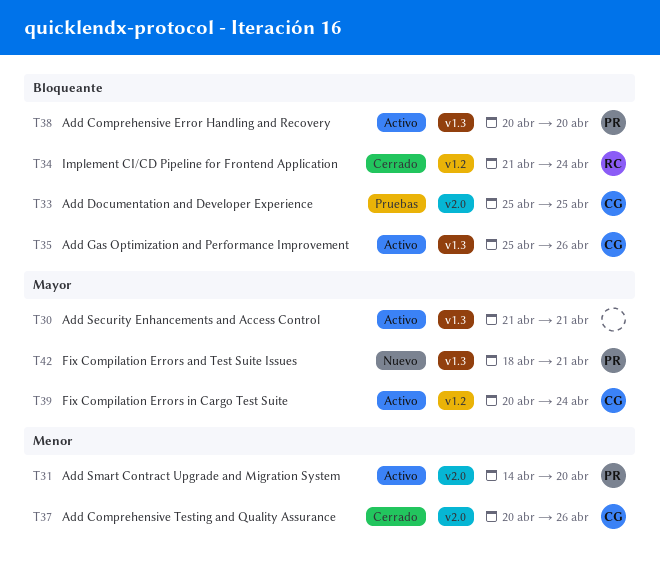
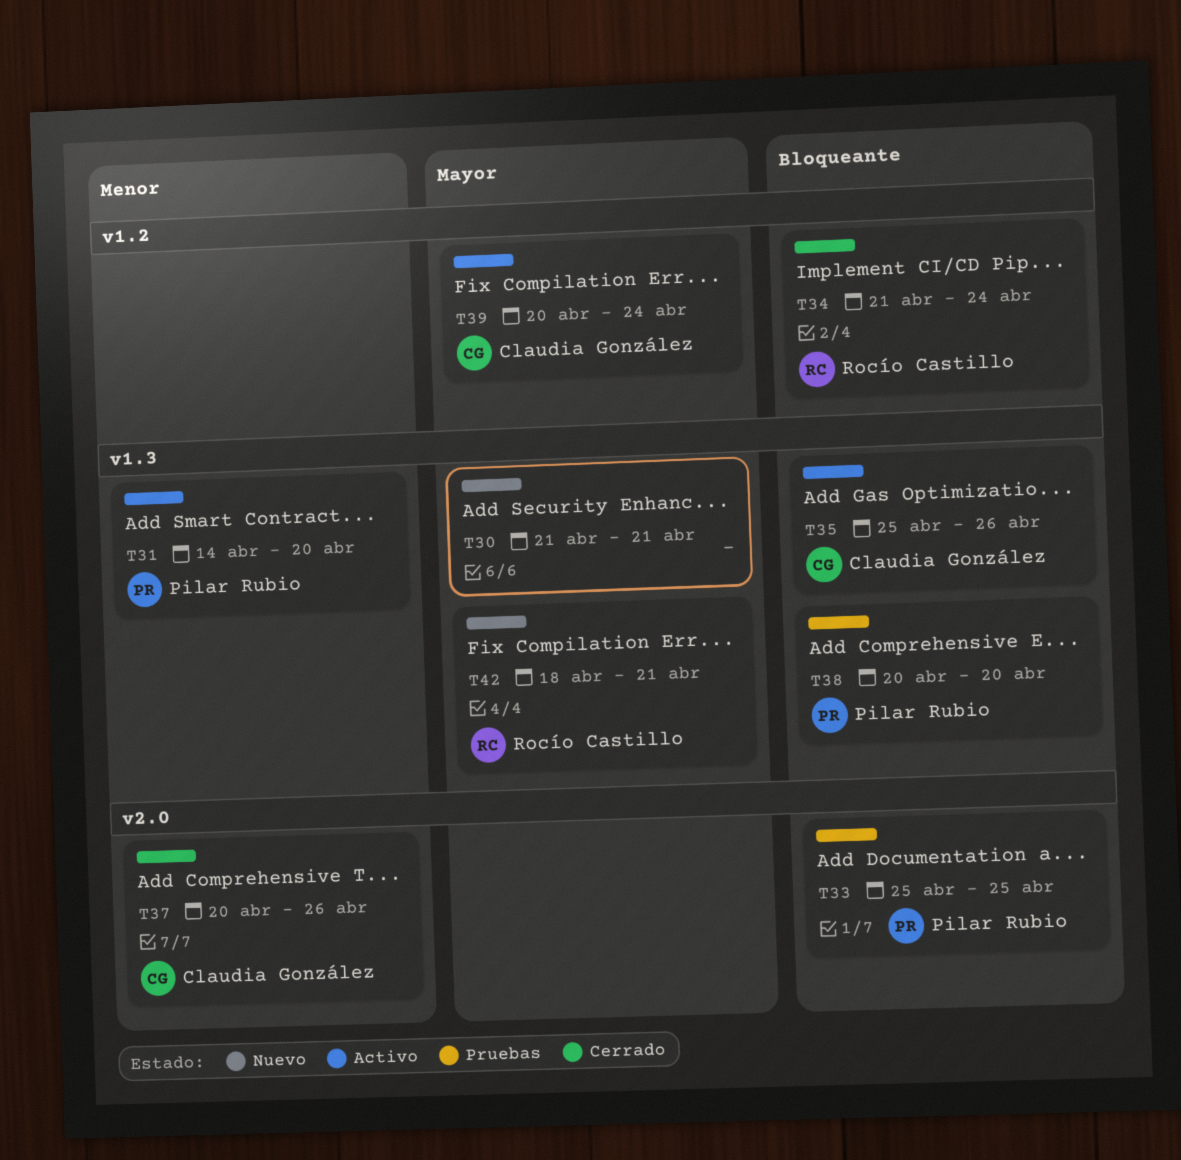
T30, status: Activo -> Nuevo
T31, label: v2.0 -> v1.3
T33, owner: Claudia González -> Pilar Rubio
T38, status: Activo -> Pruebas
T42, owner: Pilar Rubio -> Rocío Castillo

